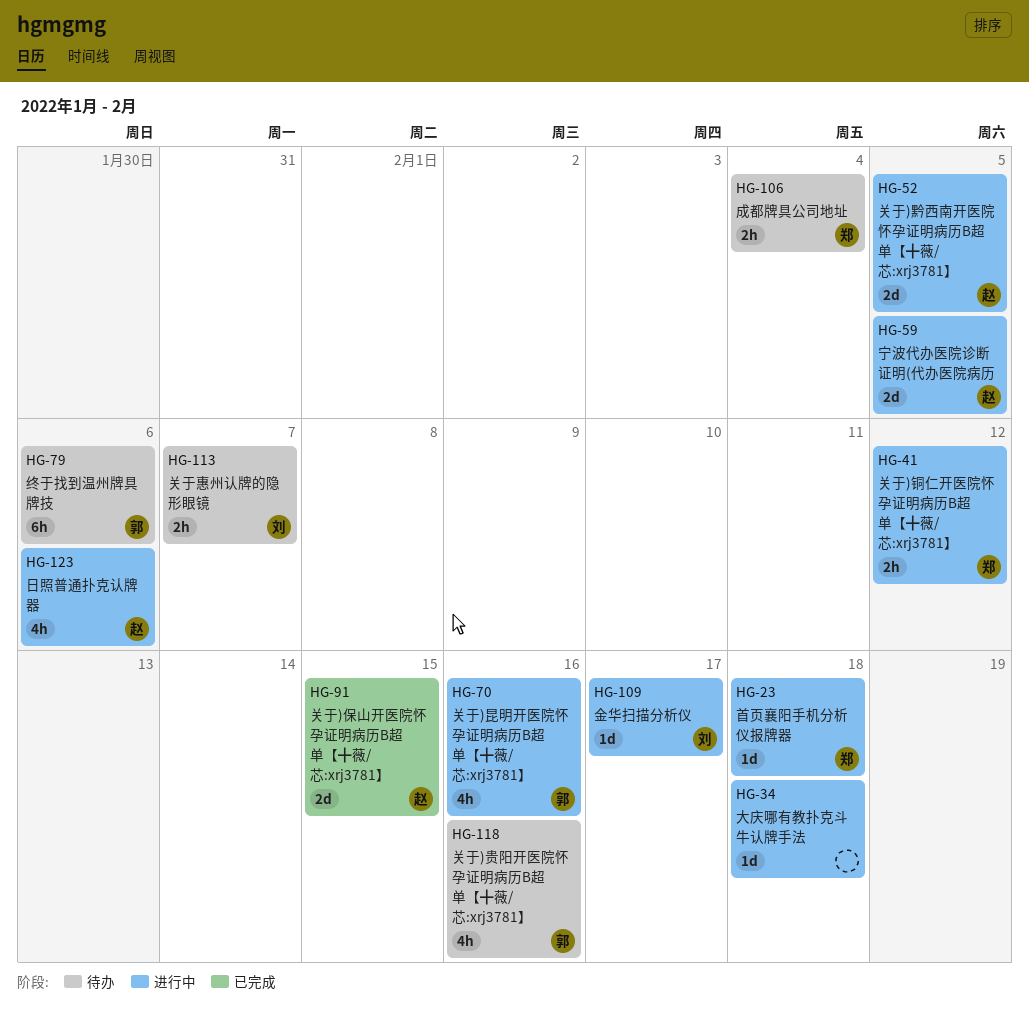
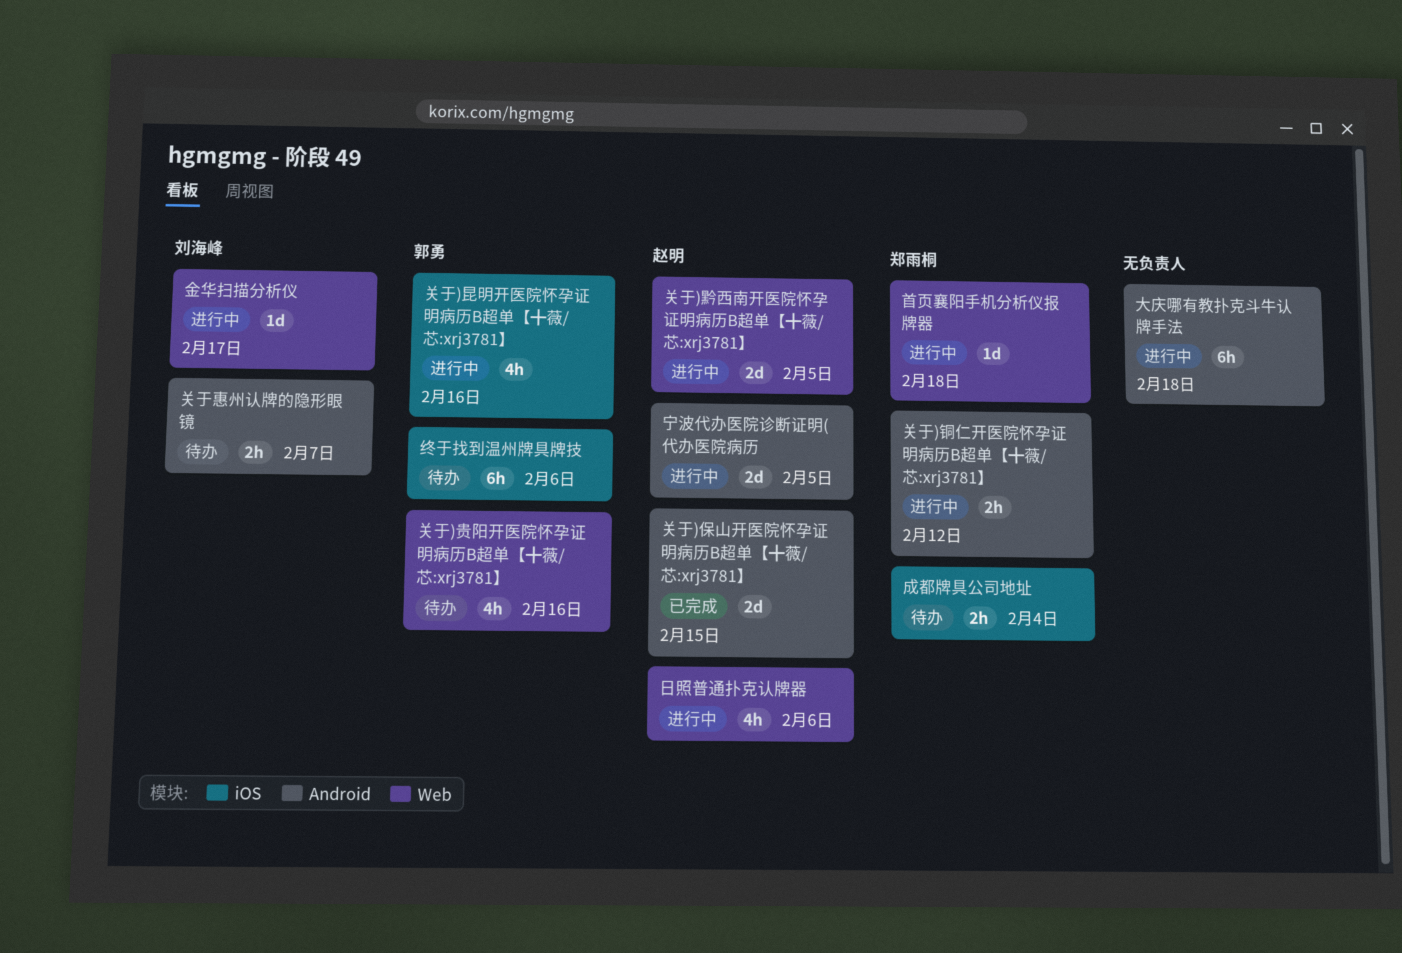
大庆哪有教扑克斗牛认牌手法, estimate: 1d -> 6h

